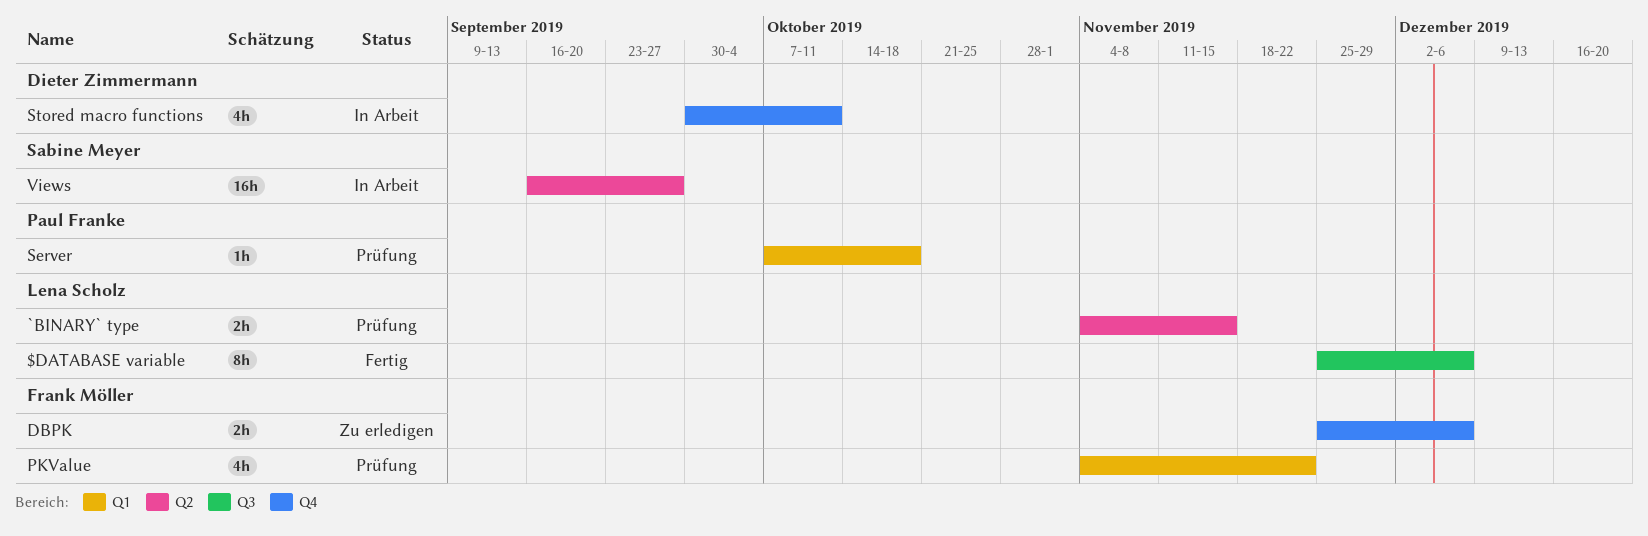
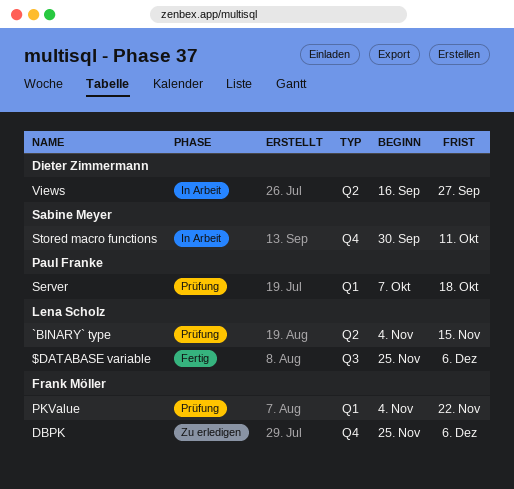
Stored macro functions, owner: Dieter Zimmermann -> Sabine Meyer
Views, owner: Sabine Meyer -> Dieter Zimmermann

